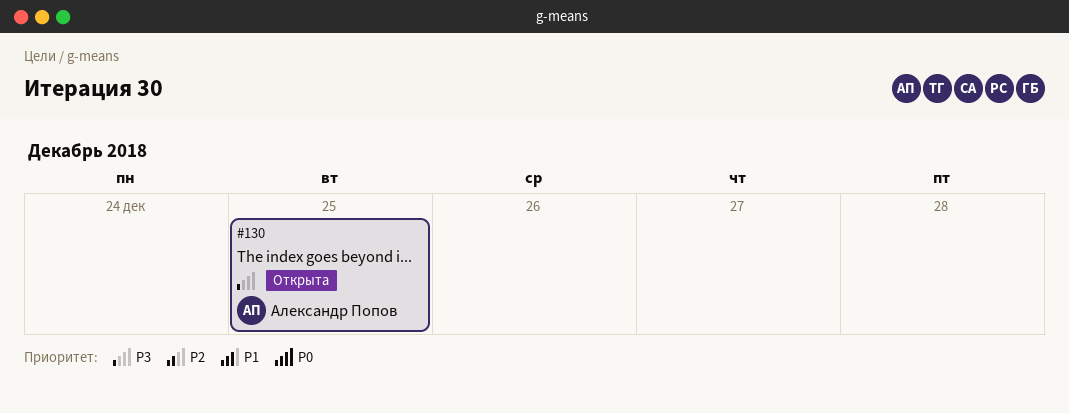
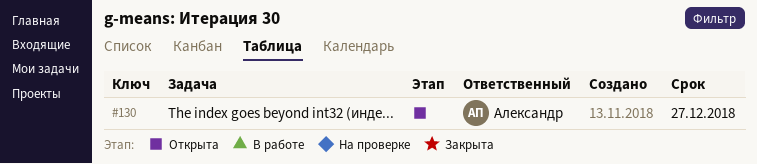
#130, due: Dec 25 -> Dec 27

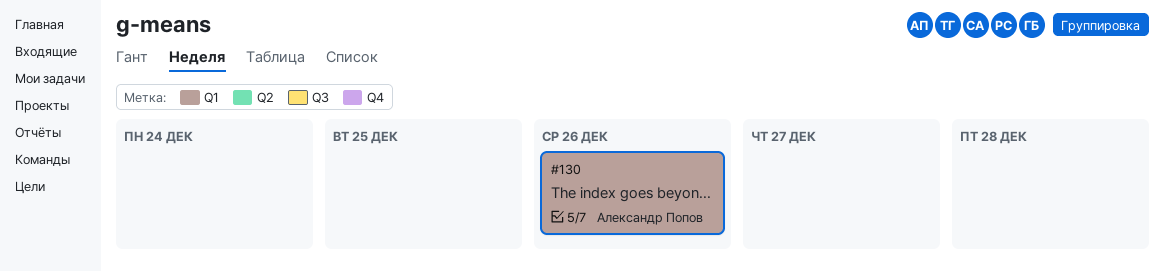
#130, due: Dec 27 -> Dec 26

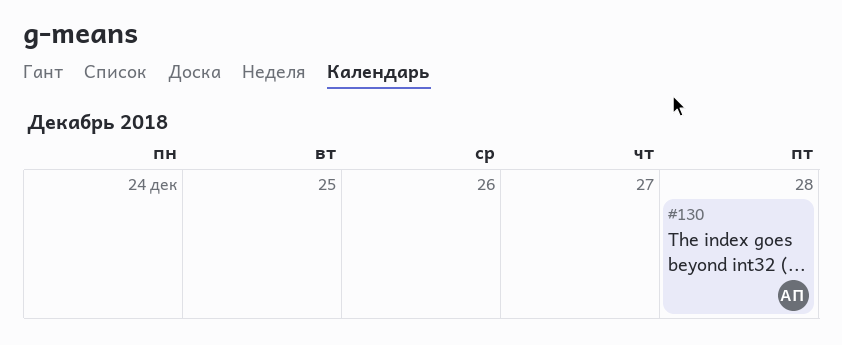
#130, due: Dec 26 -> Dec 28

